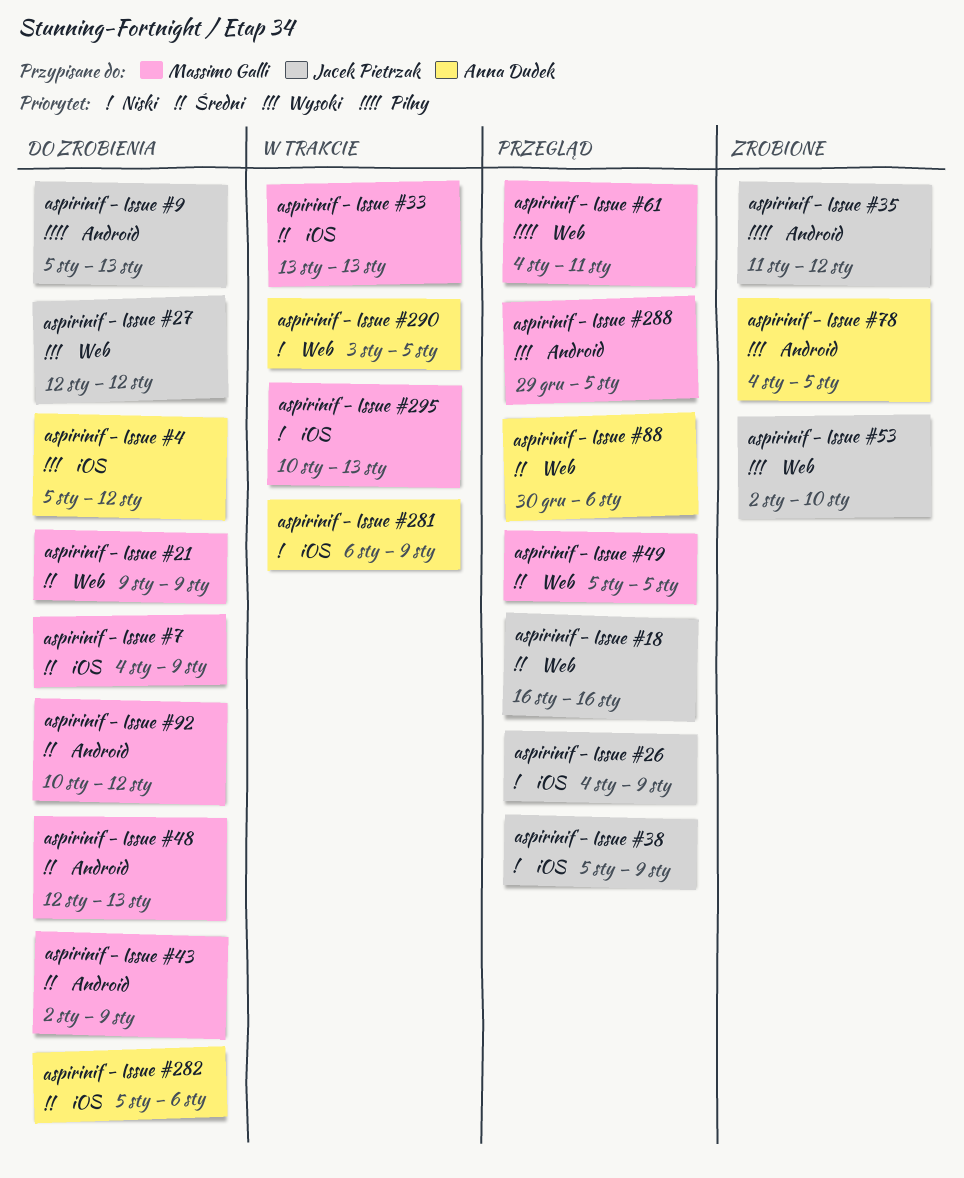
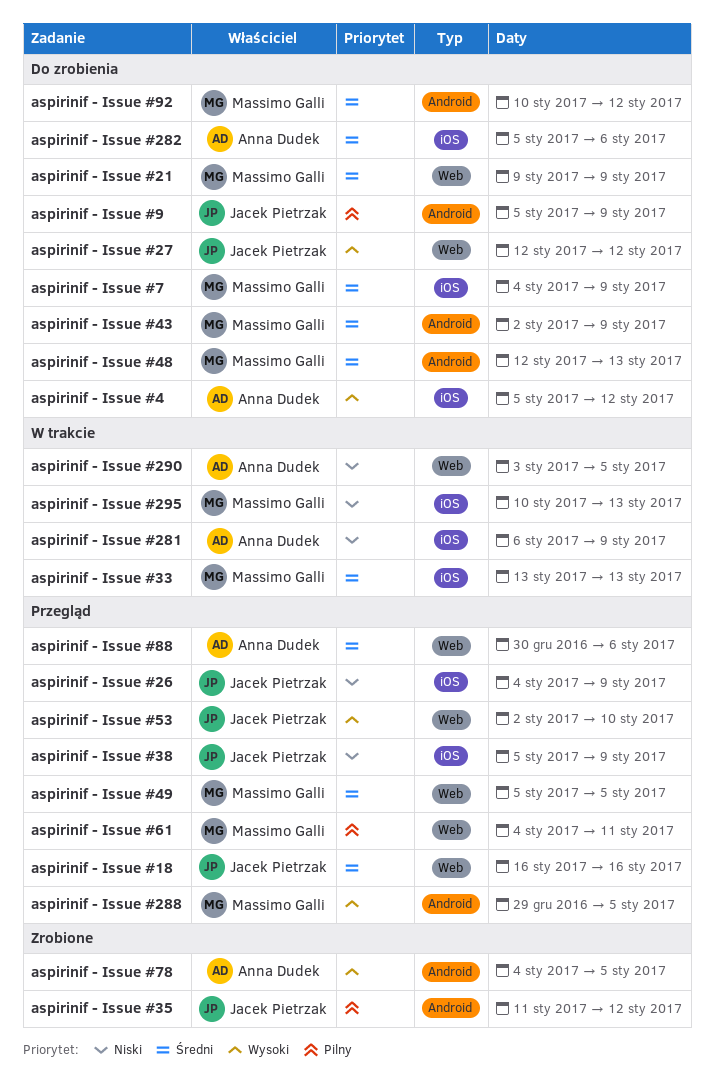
aspirinif - Issue #53, status: Zrobione -> Przegląd
aspirinif - Issue #9, due: Jan 13 -> Jan 9

